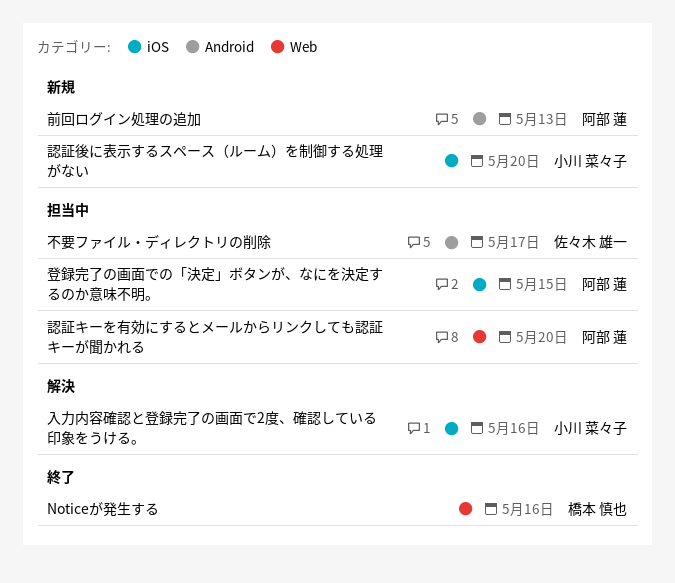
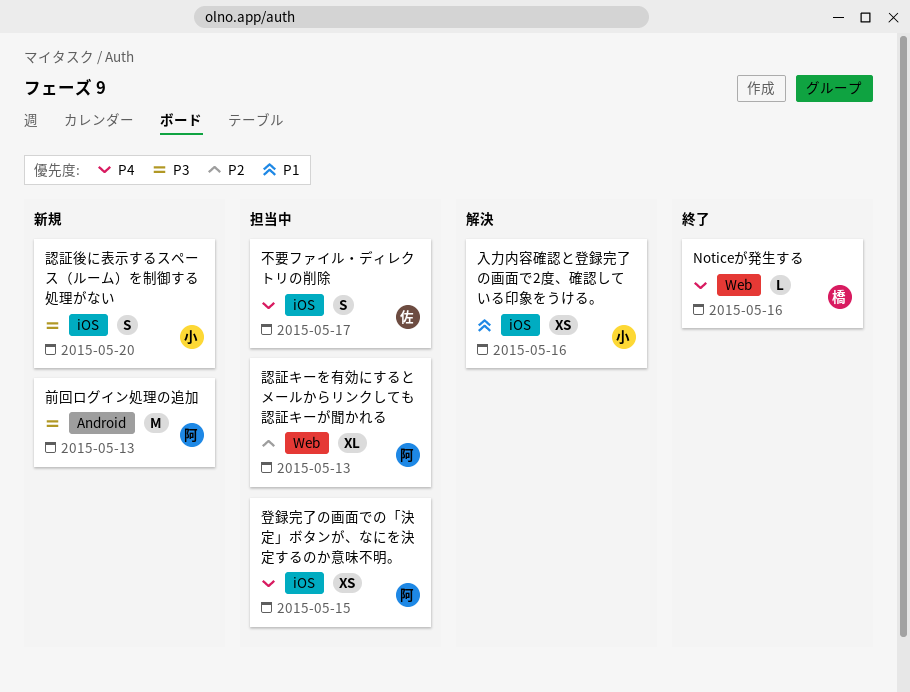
不要ファイル・ディレクトリの削除, label: Android -> iOS
認証キーを有効にするとメールからリンクしても認証キーが聞かれる, due: May 20 -> May 13

